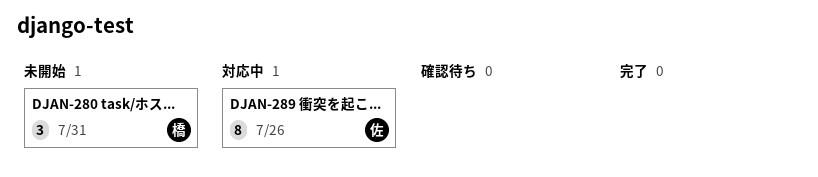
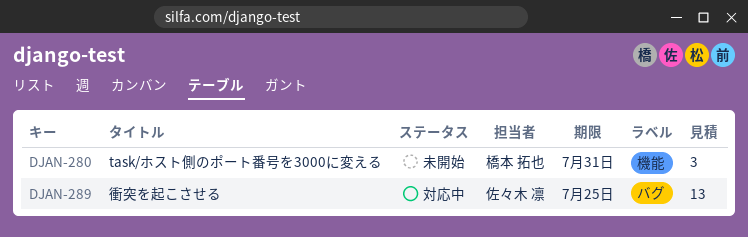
DJAN-289, estimate: 8 -> 13
DJAN-289, due: Jul 26 -> Jul 25

